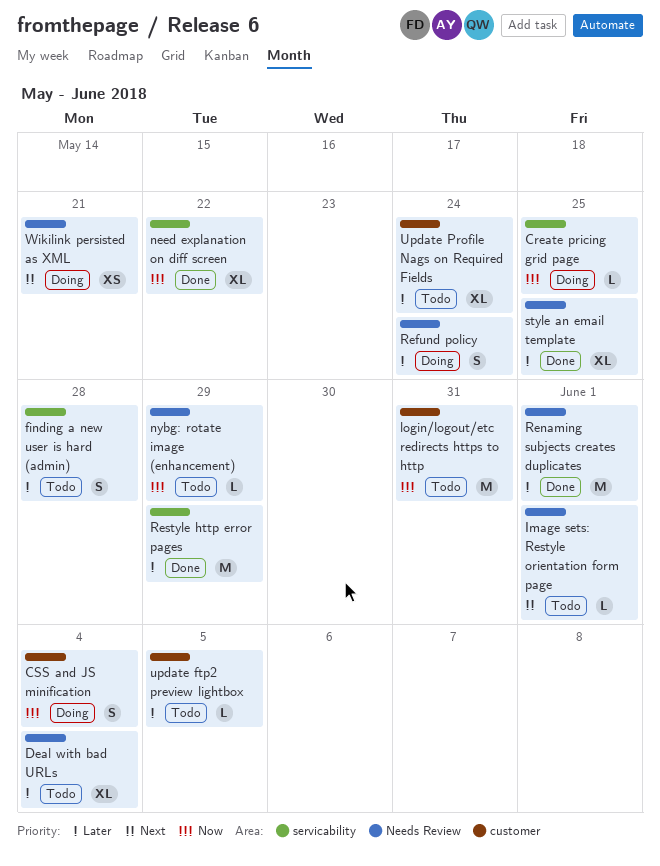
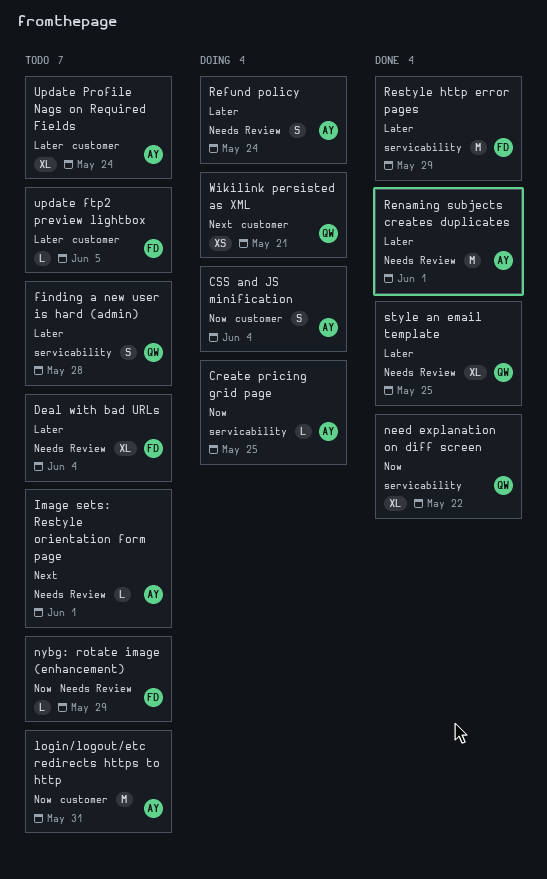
Wikilink persisted as XML, label: Needs Review -> customer

